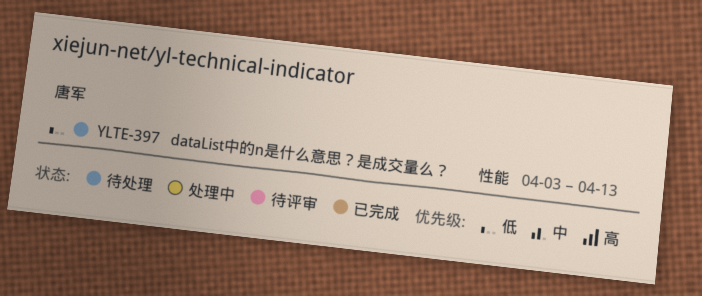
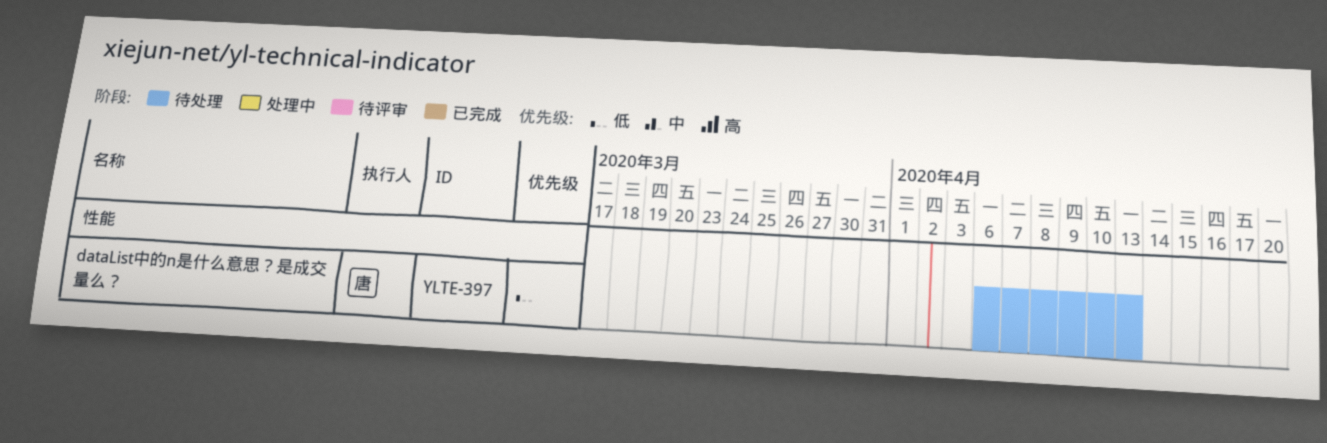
YLTE-397, start: Apr 3 -> Apr 6

